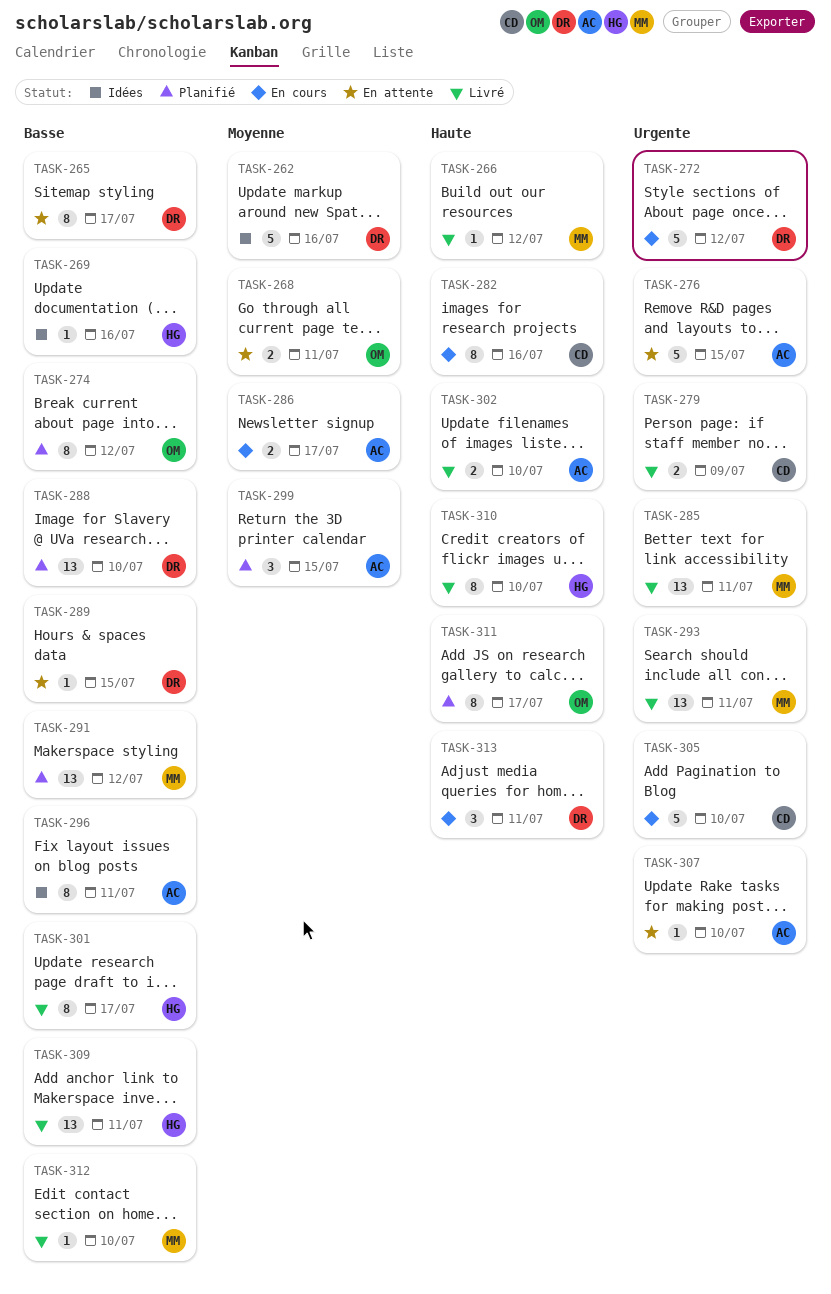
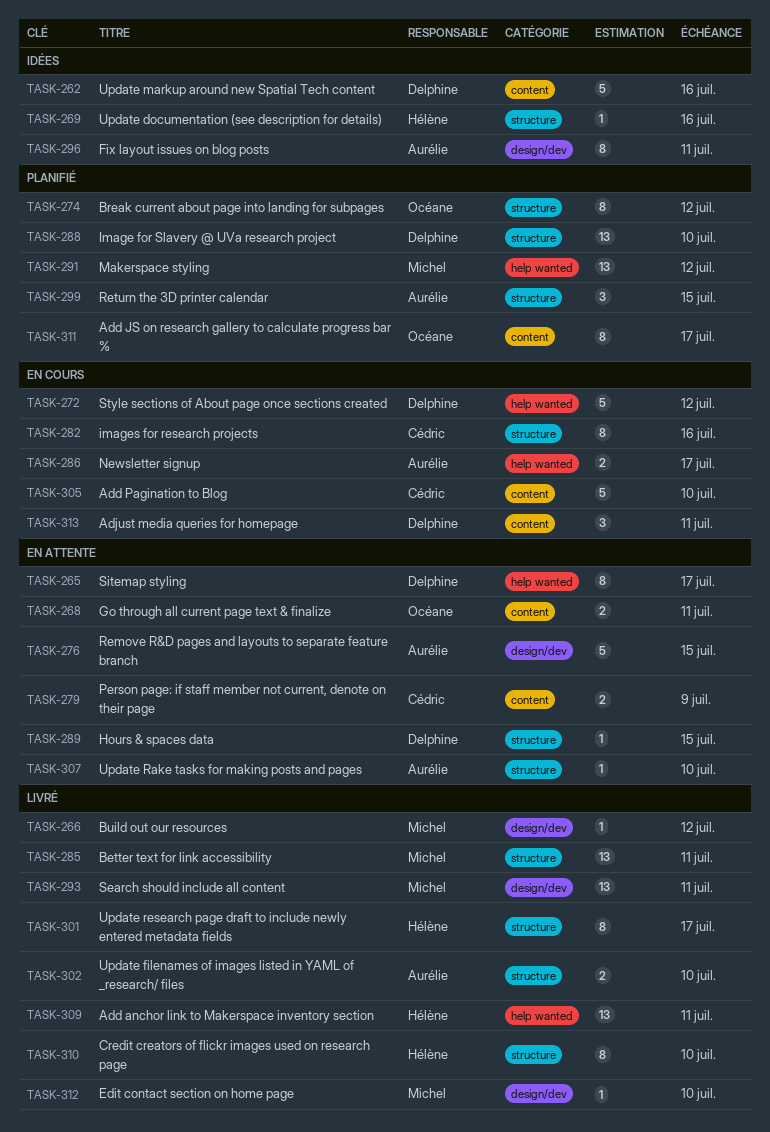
TASK-279, status: Livré -> En attente

